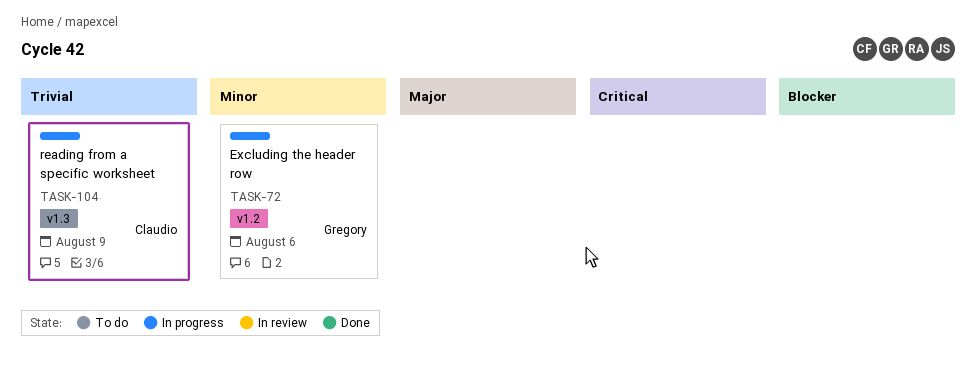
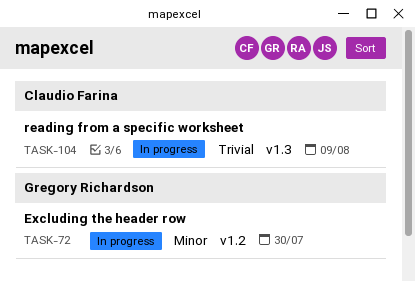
TASK-72, due: Aug 6 -> Jul 30

